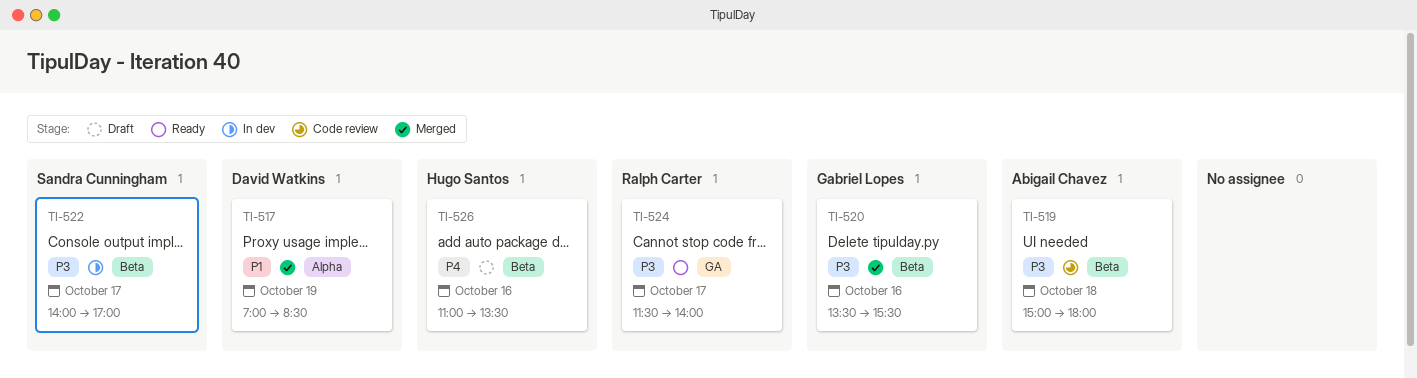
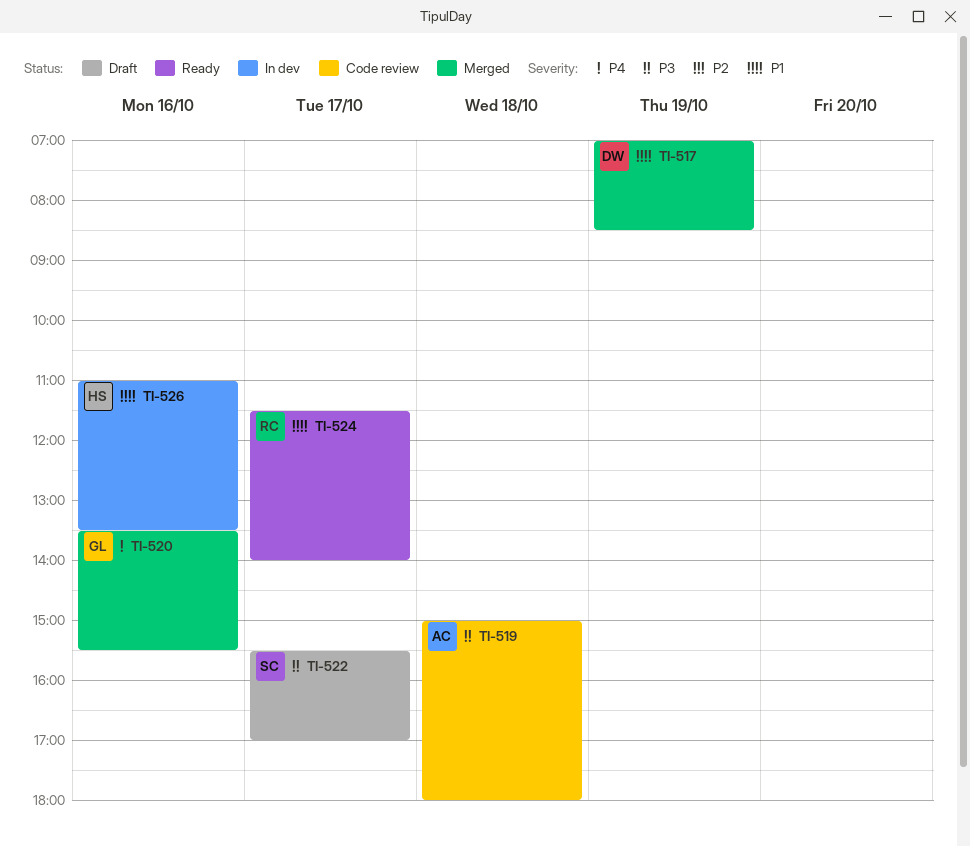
TI-520, priority: P3 -> P4
TI-522, status: In dev -> Draft
TI-522, begins: 14:00 -> 15:30
TI-524, priority: P3 -> P1
TI-526, status: Draft -> In dev
TI-526, priority: P4 -> P1

